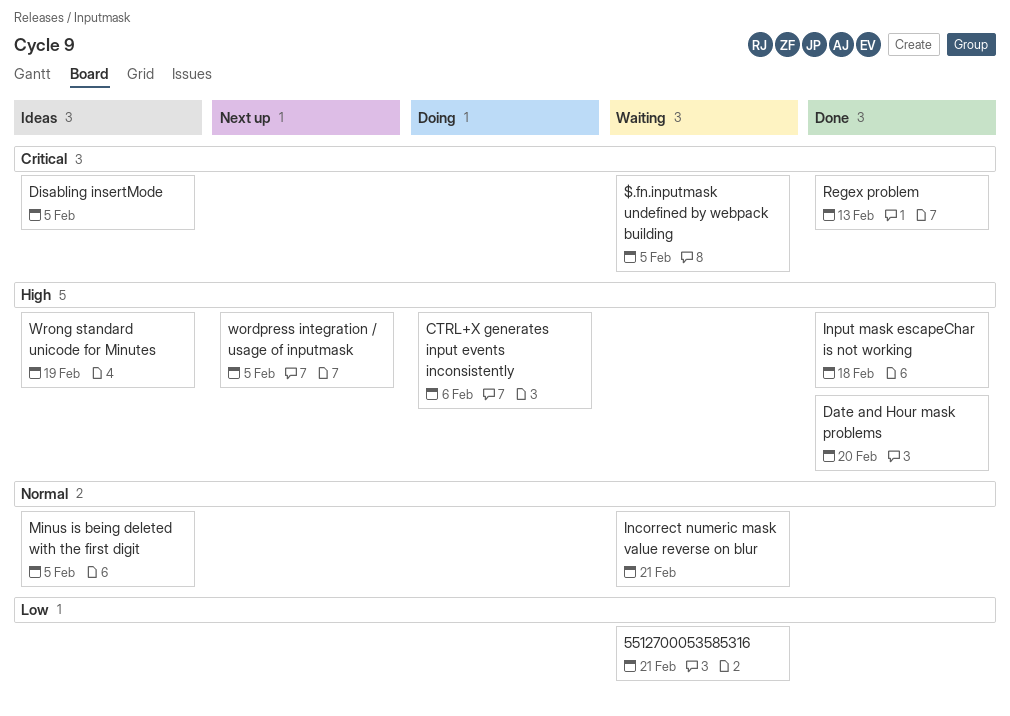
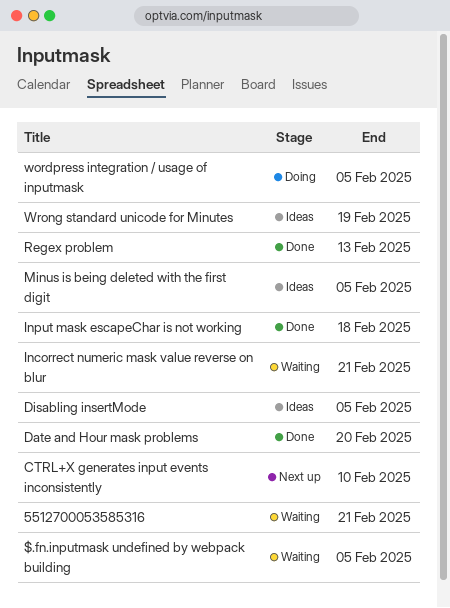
CTRL+X generates input events inconsistently, status: Doing -> Next up
CTRL+X generates input events inconsistently, due: Feb 6 -> Feb 10
wordpress integration / usage of inputmask, status: Next up -> Doing

